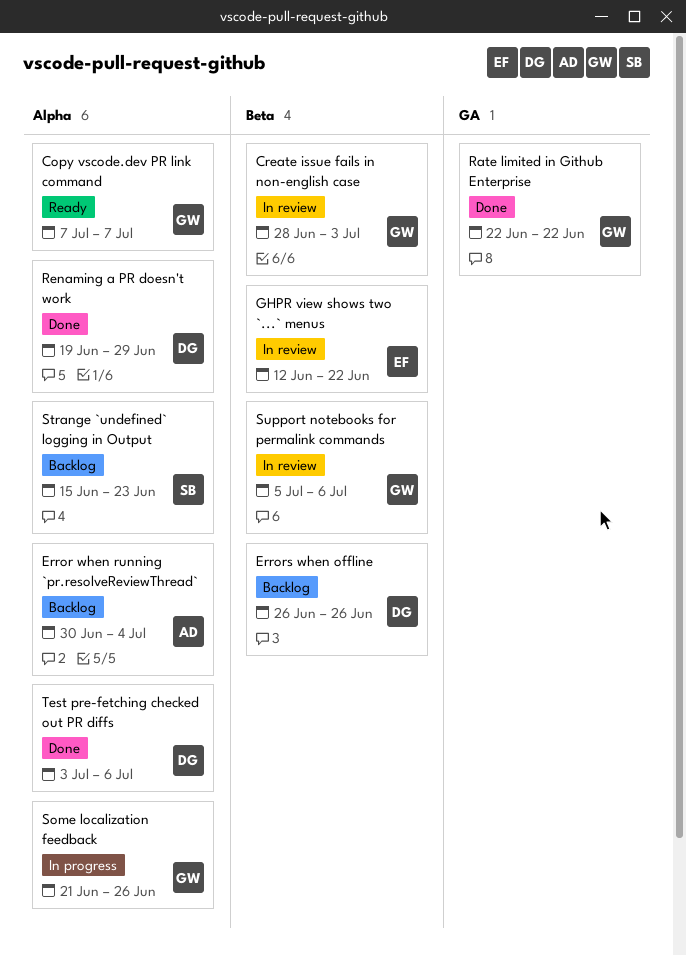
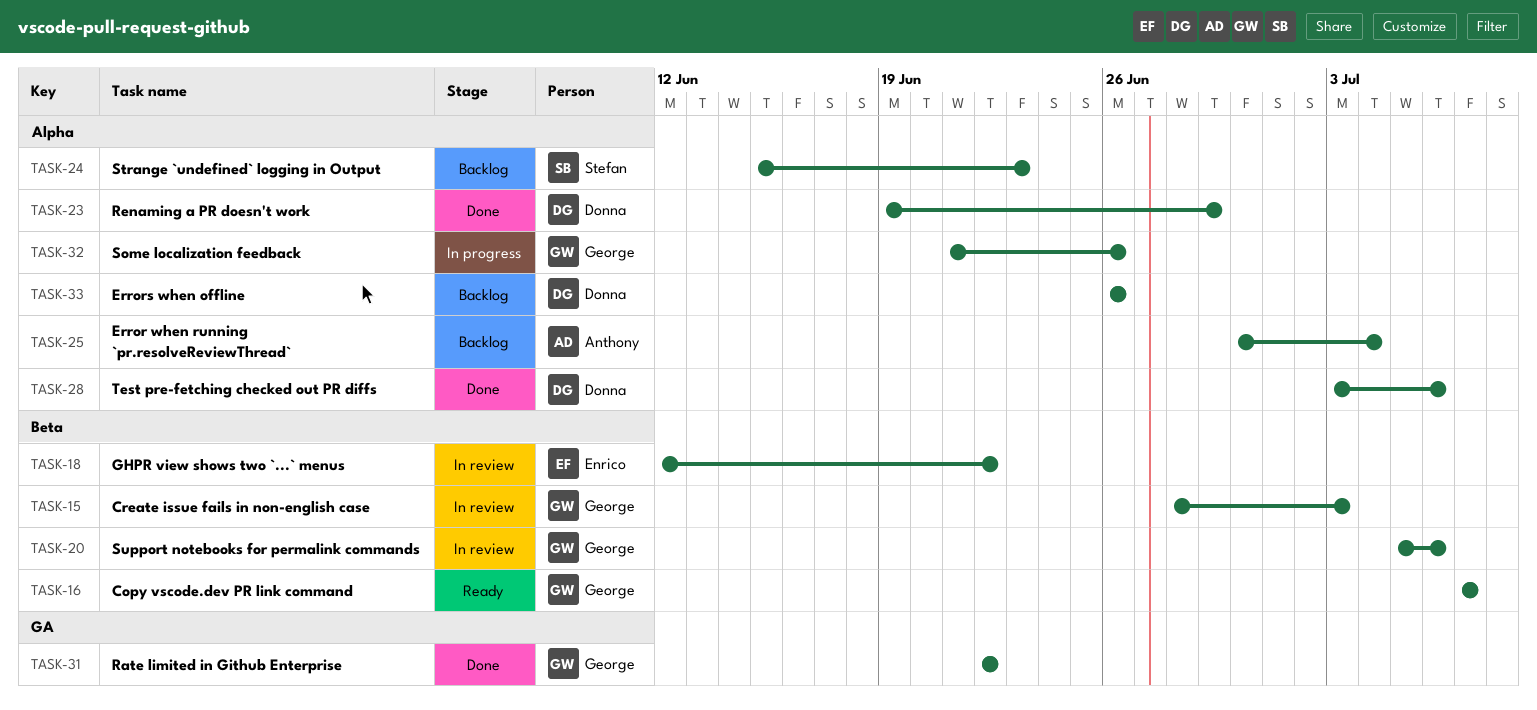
Copy vscode.dev PR link command, label: Alpha -> Beta
Errors when offline, label: Beta -> Alpha

